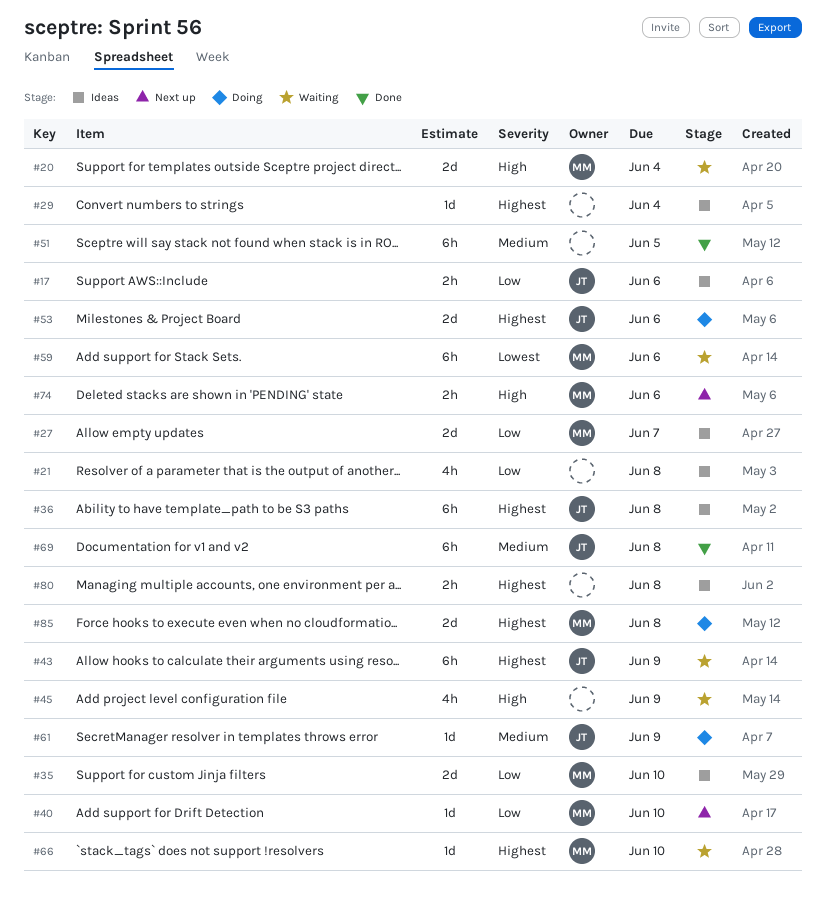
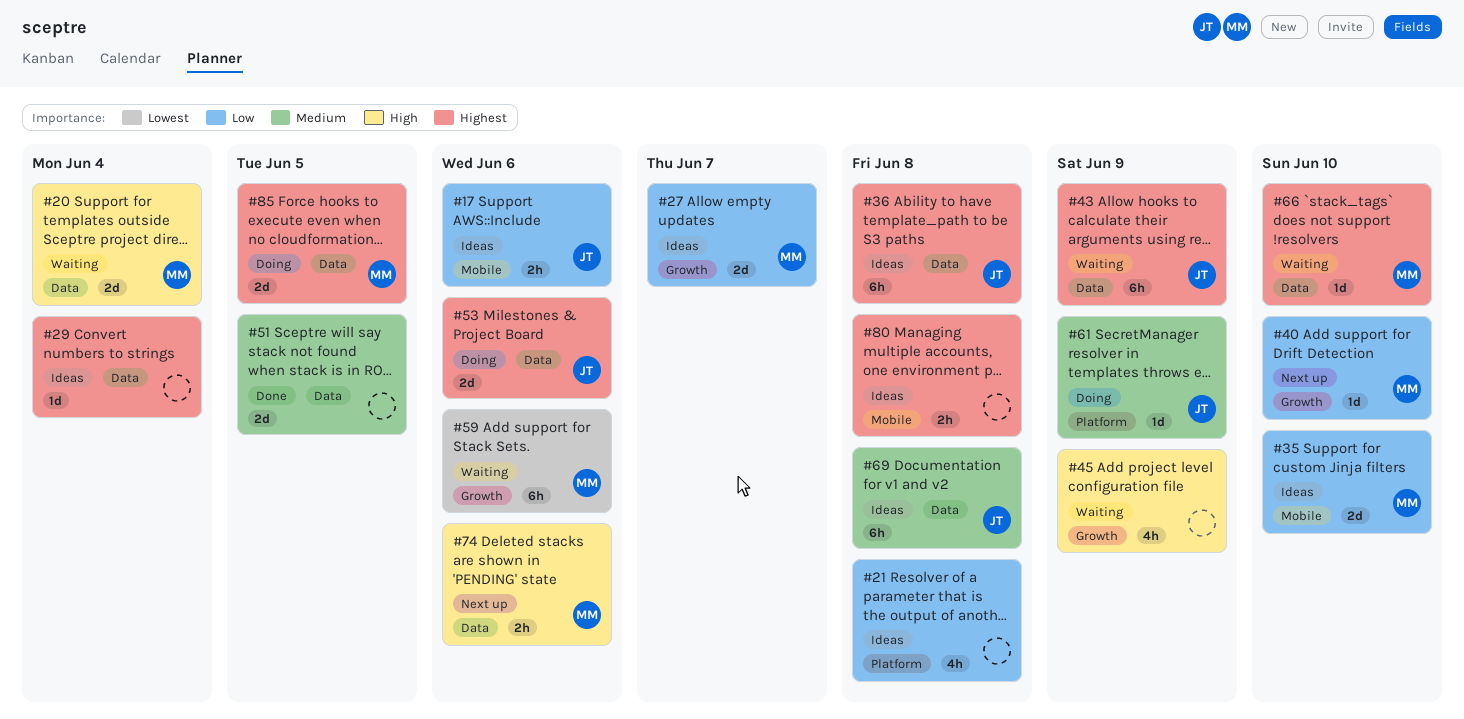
#51, estimate: 6h -> 2d
#69, status: Done -> Ideas
#85, due: Jun 8 -> Jun 5

